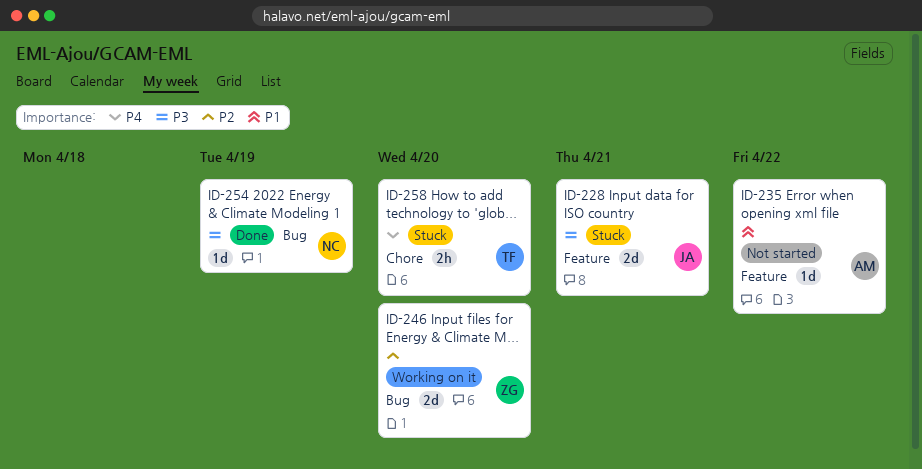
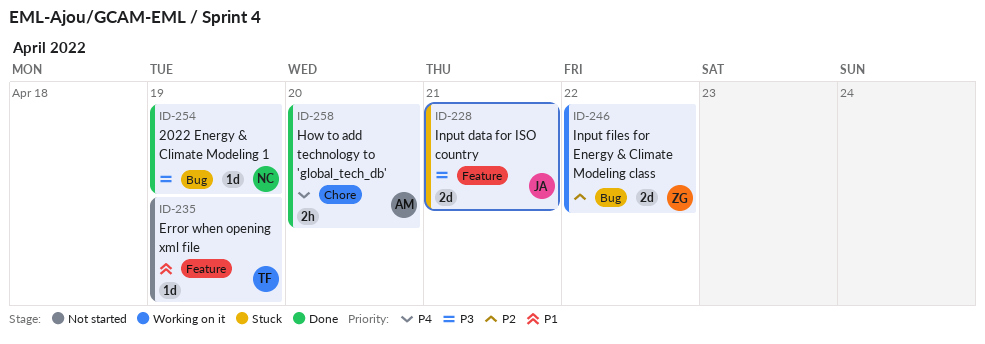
ID-235, owner: AM -> TF
ID-235, due: Apr 22 -> Apr 19
ID-246, due: Apr 20 -> Apr 22
ID-258, status: Stuck -> Done
ID-258, owner: TF -> AM

